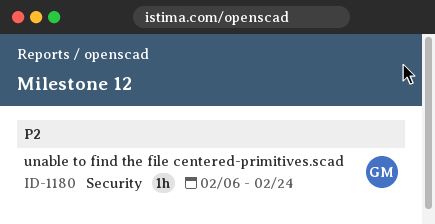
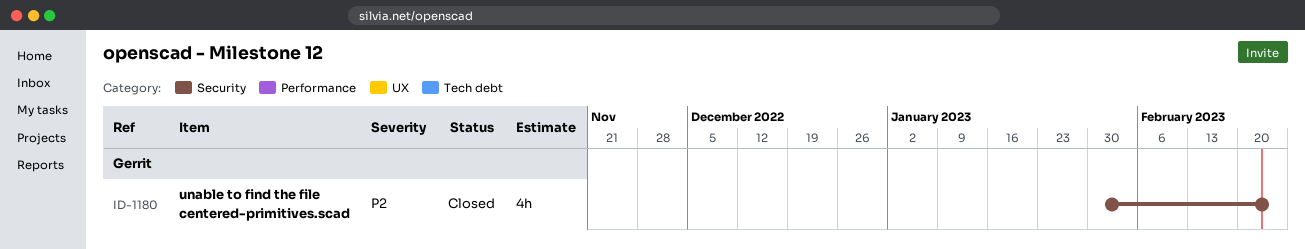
ID-1180, estimate: 1h -> 4h
ID-1180, start: Feb 6 -> Jan 30

